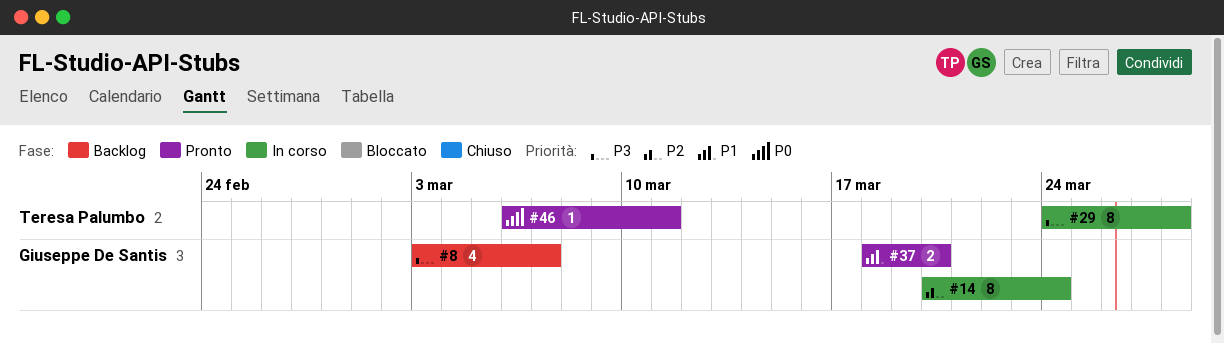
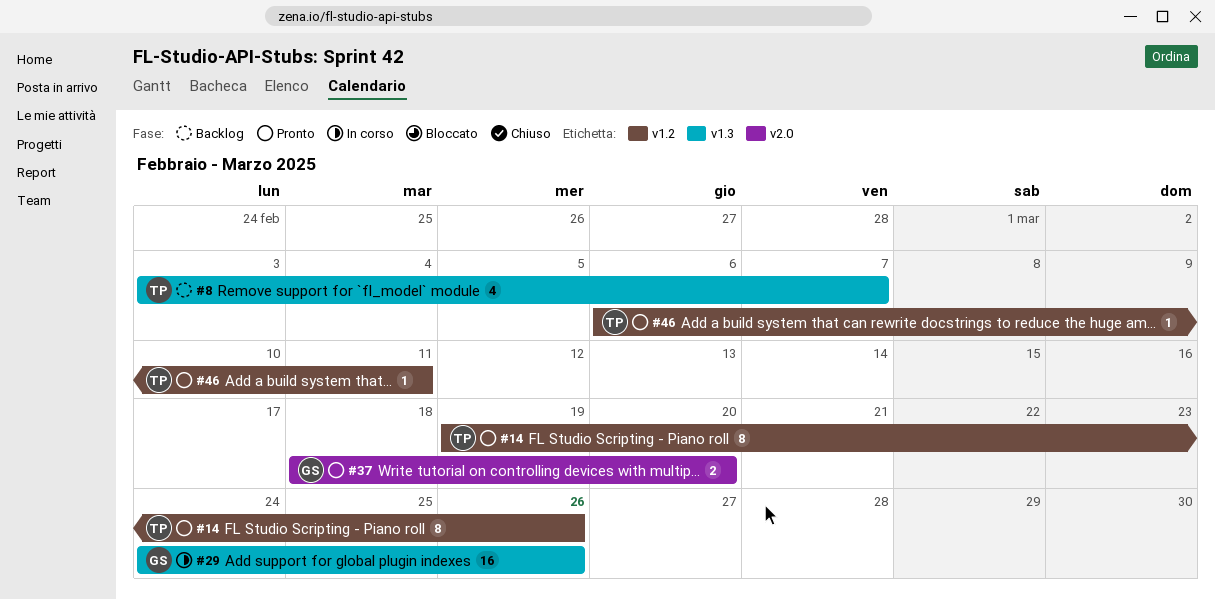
#8, owner: Giuseppe De Santis -> Teresa Palumbo
#14, status: In corso -> Pronto
#14, owner: Giuseppe De Santis -> Teresa Palumbo
#14, start: Mar 20 -> Mar 19
#14, due: Mar 24 -> Mar 26
#29, owner: Teresa Palumbo -> Giuseppe De Santis
#29, estimate: 8 -> 16
#29, due: Mar 28 -> Mar 26

